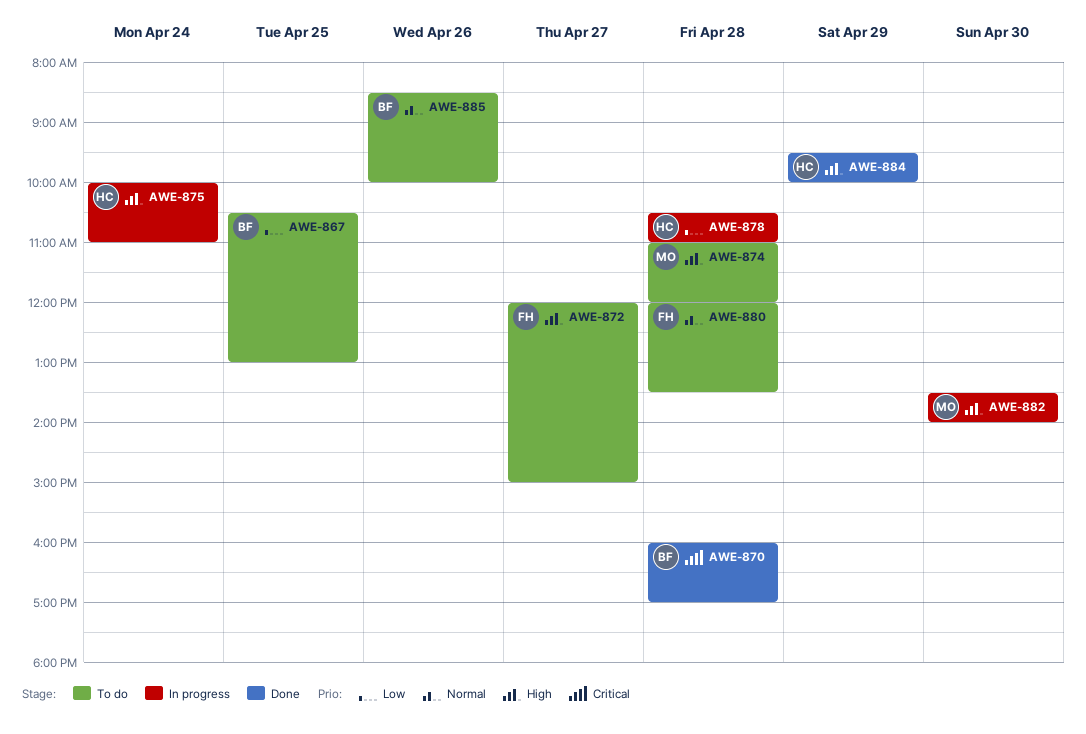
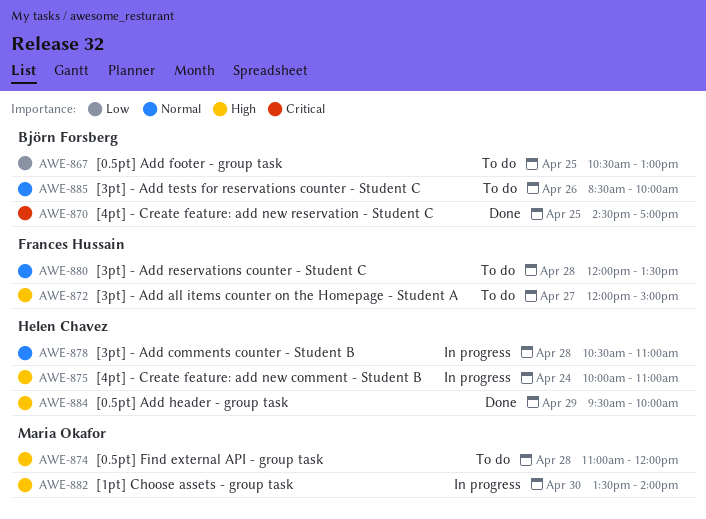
AWE-870, day: Apr 28 -> Apr 25
AWE-870, begins: 16:00 -> 14:30
AWE-878, priority: Low -> Normal

